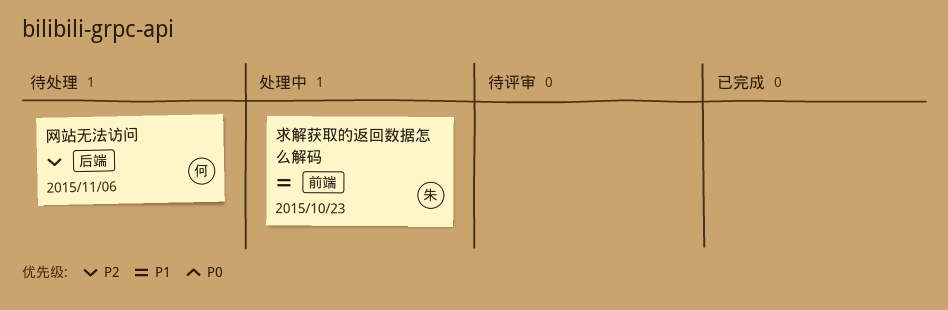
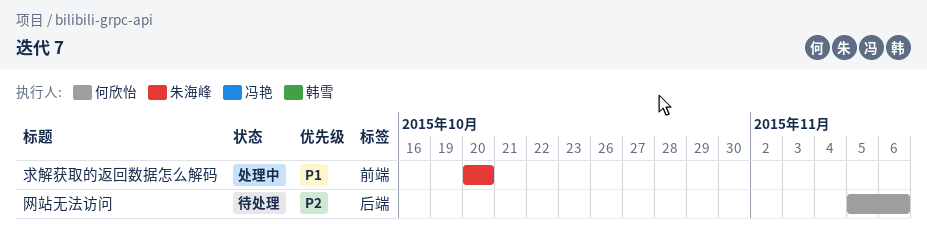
求解获取的返回数据怎么解码, due: Oct 23 -> Oct 20

